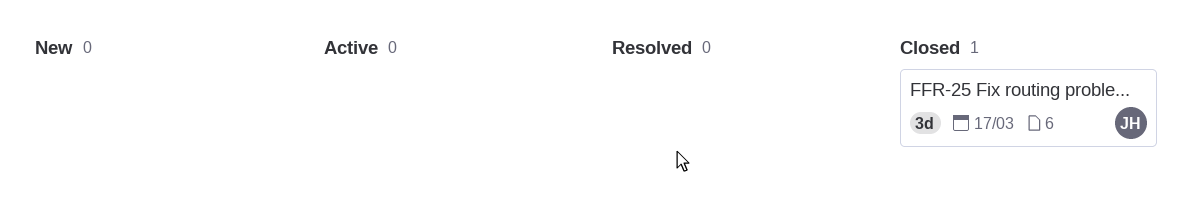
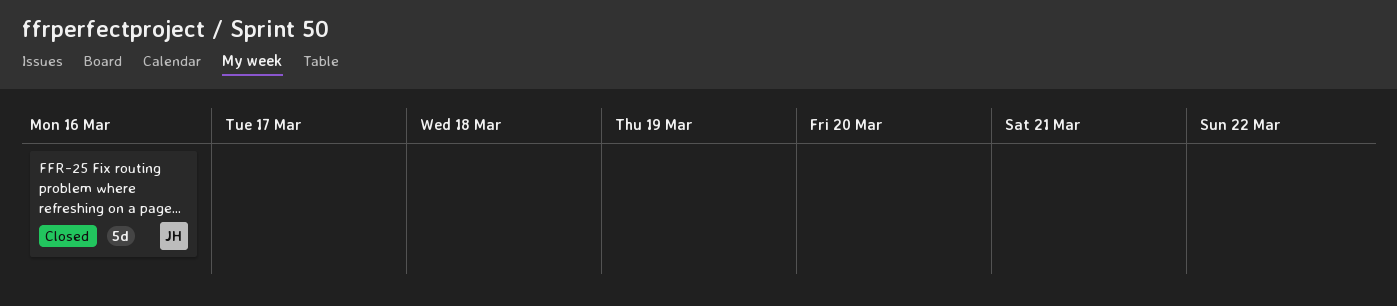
FFR-25, estimate: 3d -> 5d
FFR-25, due: Mar 17 -> Mar 16

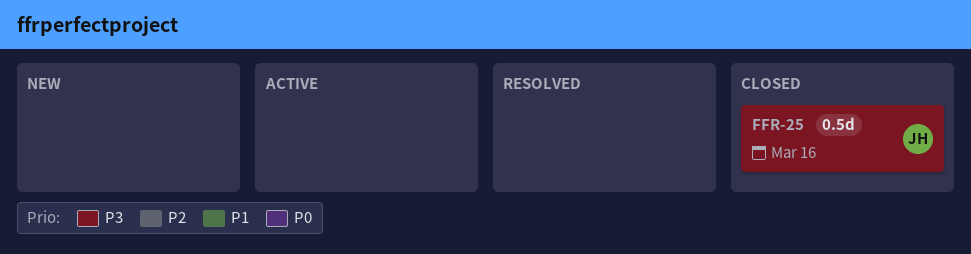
FFR-25, estimate: 5d -> 0.5d

